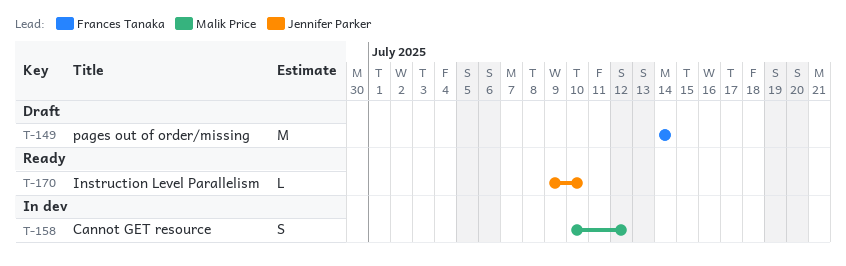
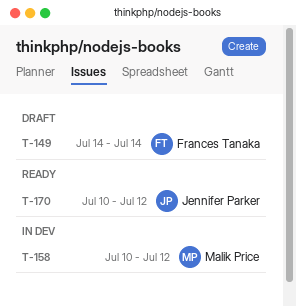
T-170, start: Jul 9 -> Jul 10
T-170, due: Jul 10 -> Jul 12

